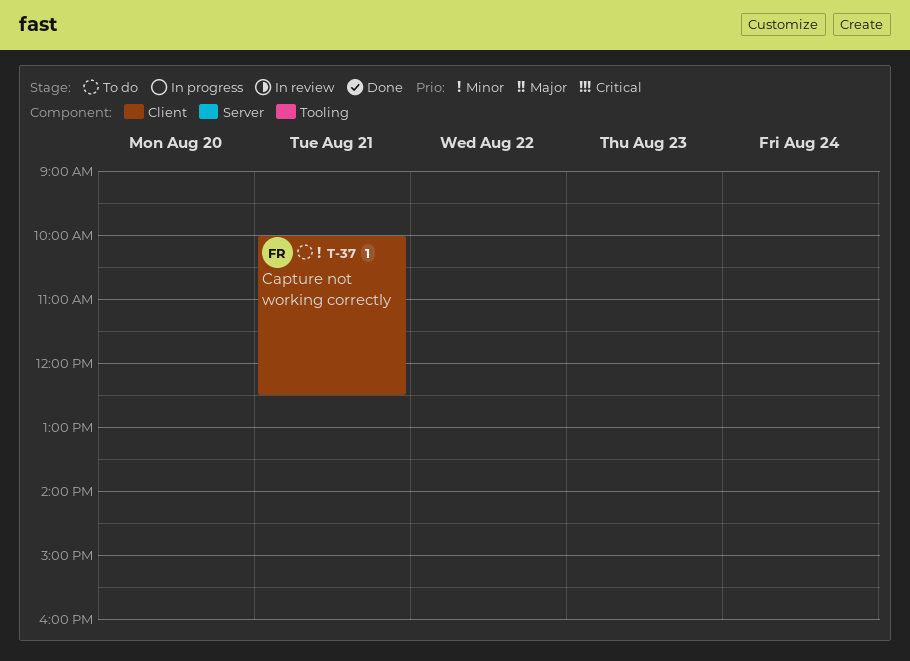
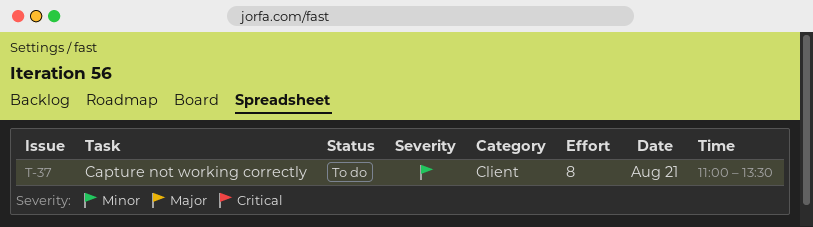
T-37, estimate: 1 -> 8
T-37, begins: 10:00 -> 11:00
T-37, ends: 12:30 -> 13:30

